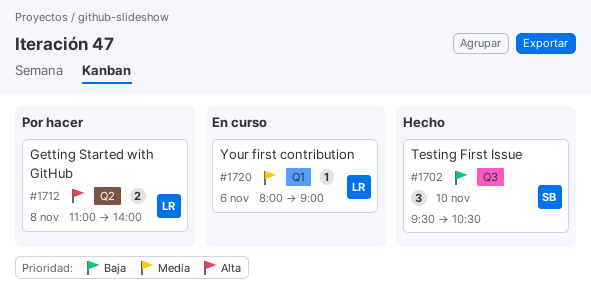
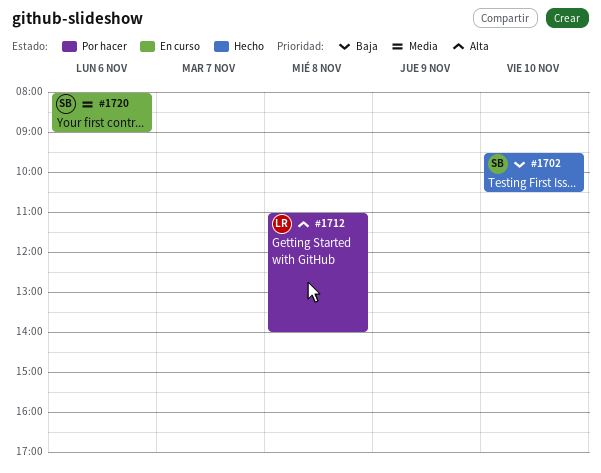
#1720, owner: LR -> SB

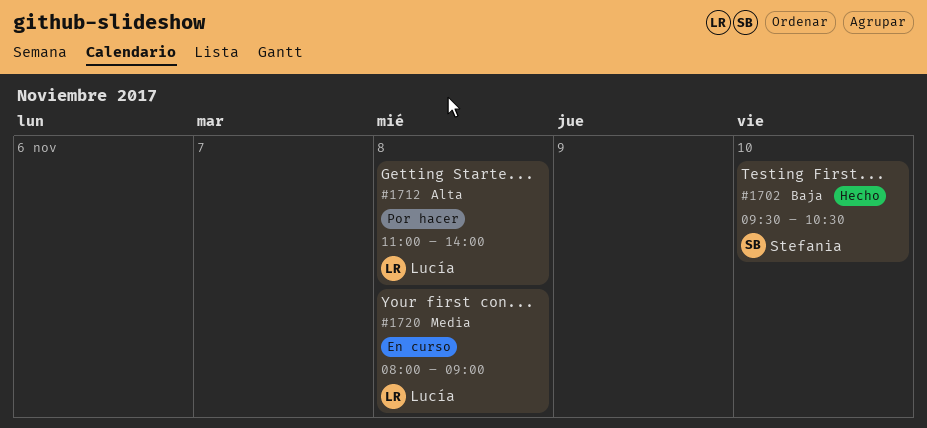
#1720, owner: Stefania -> Lucía
#1720, day: Nov 6 -> Nov 8

